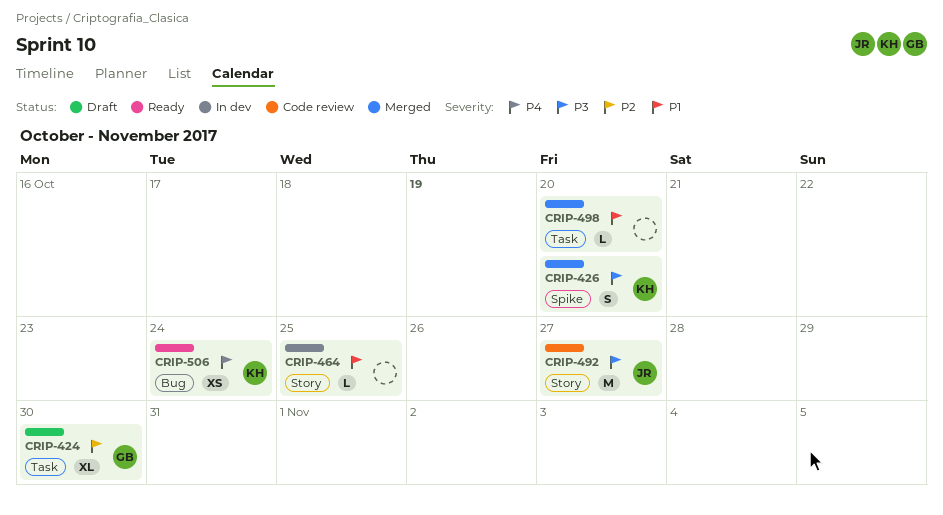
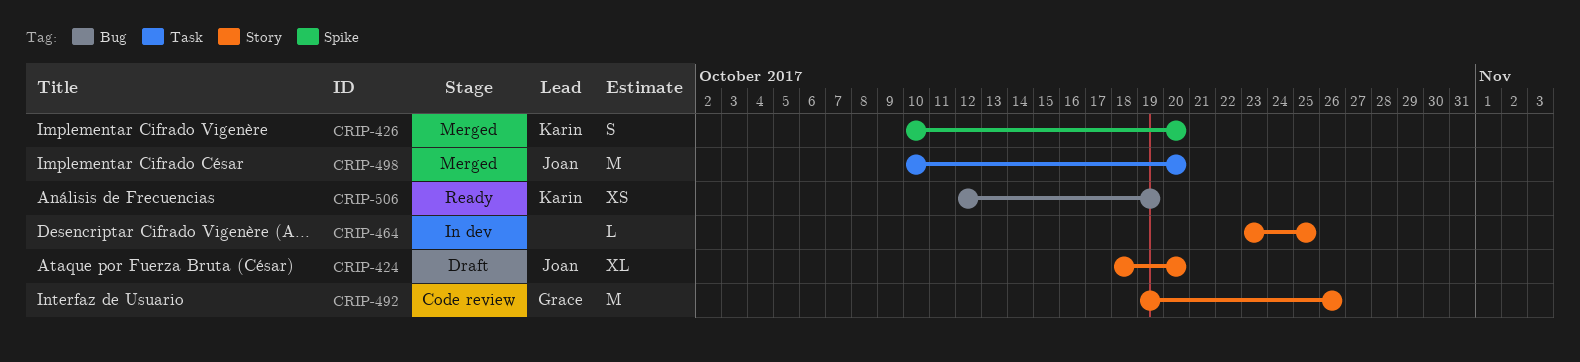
CRIP-424, owner: Grace -> Joan
CRIP-424, label: Task -> Story
CRIP-424, due: Oct 30 -> Oct 20
CRIP-492, owner: Joan -> Grace
CRIP-492, due: Oct 27 -> Oct 26
CRIP-498, owner: none -> Joan
CRIP-498, estimate: L -> M
CRIP-506, due: Oct 24 -> Oct 19

